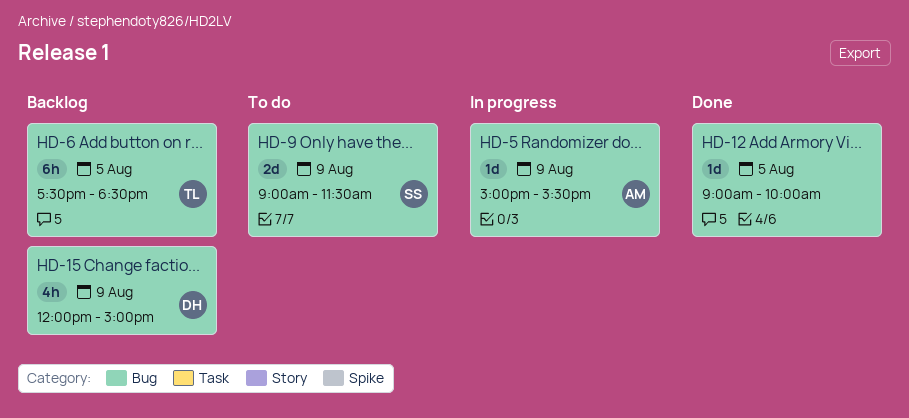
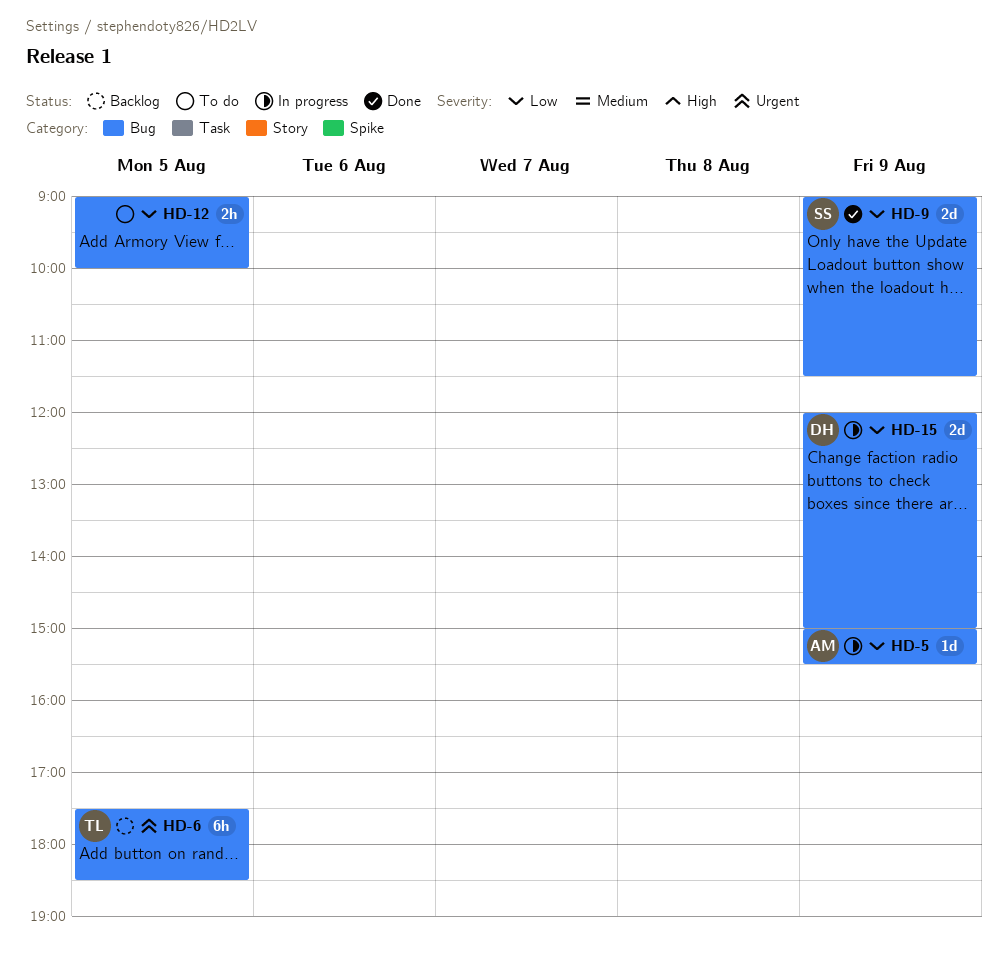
HD-9, status: To do -> Done
HD-12, status: Done -> To do
HD-12, estimate: 1d -> 2h
HD-15, status: Backlog -> In progress
HD-15, estimate: 4h -> 2d

